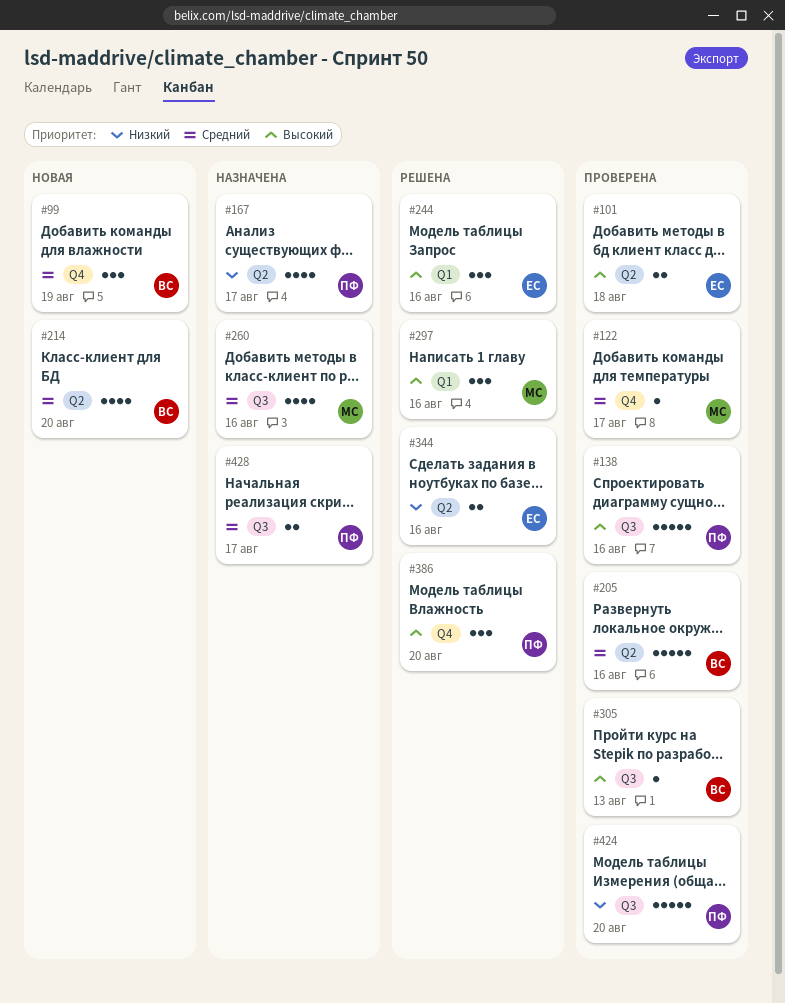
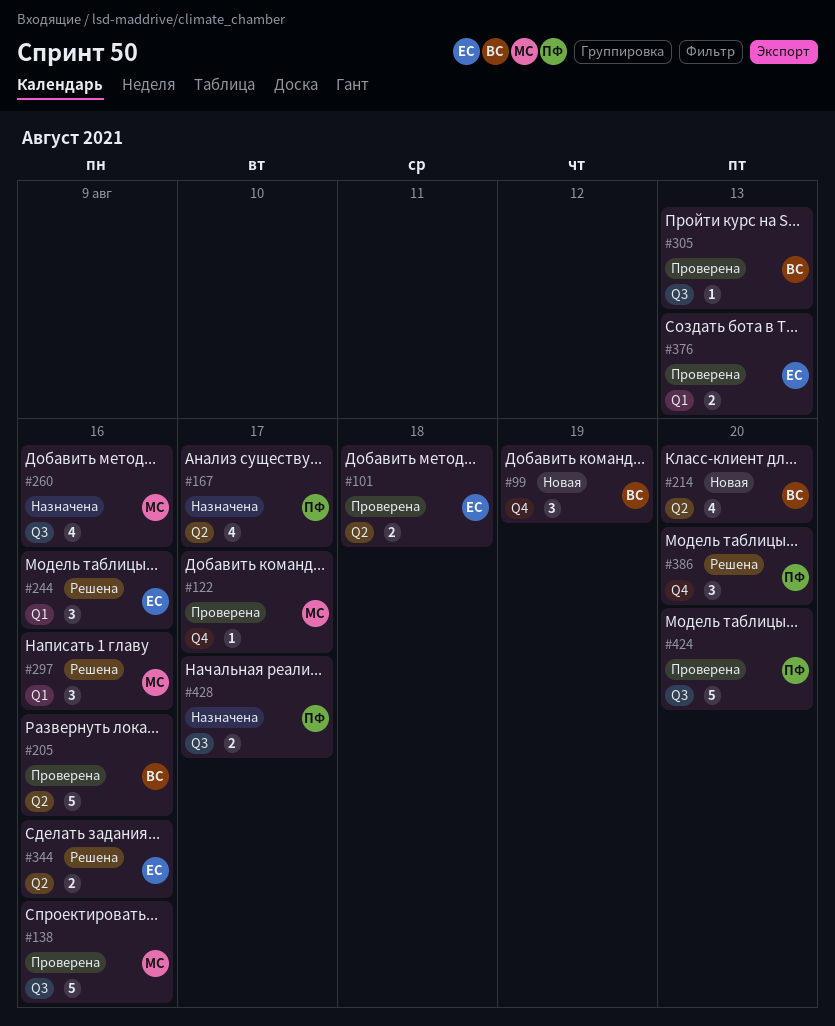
#138, owner: ПФ -> МС
#376: none -> present

